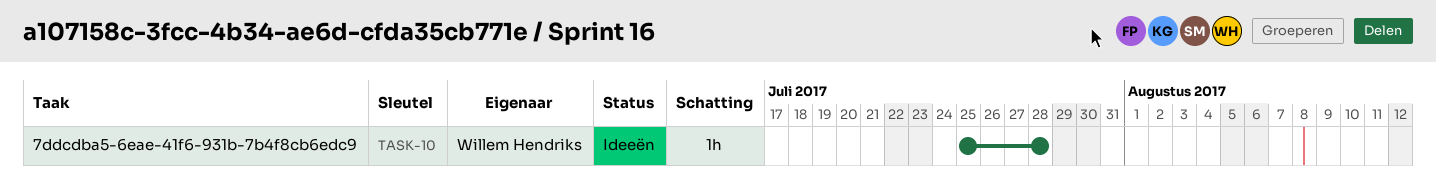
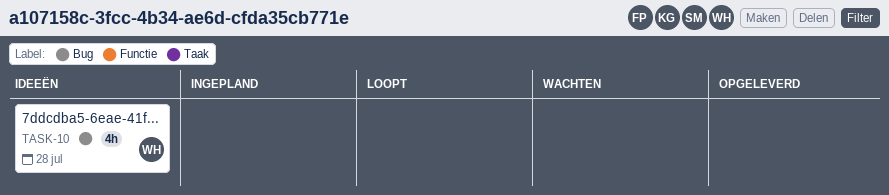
TASK-10, estimate: 1h -> 4h

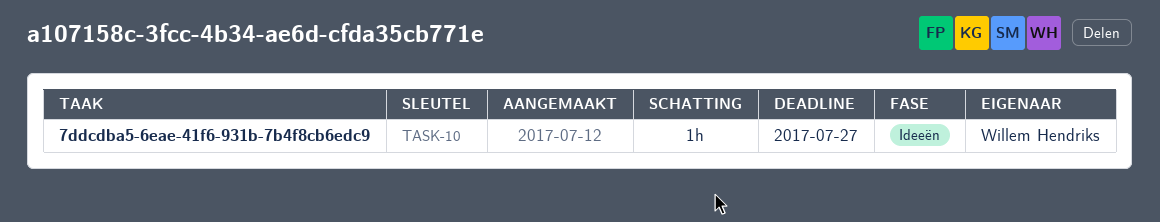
TASK-10, estimate: 4h -> 1h
TASK-10, due: Jul 28 -> Jul 27

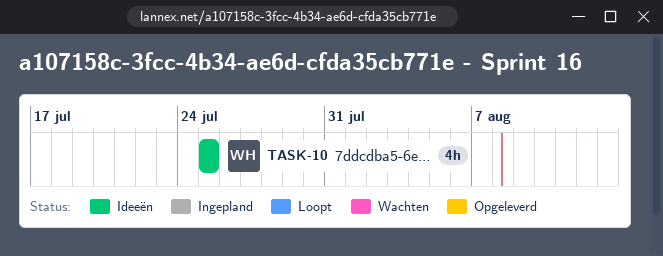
TASK-10, estimate: 1h -> 4h
TASK-10, due: Jul 27 -> Jul 25

